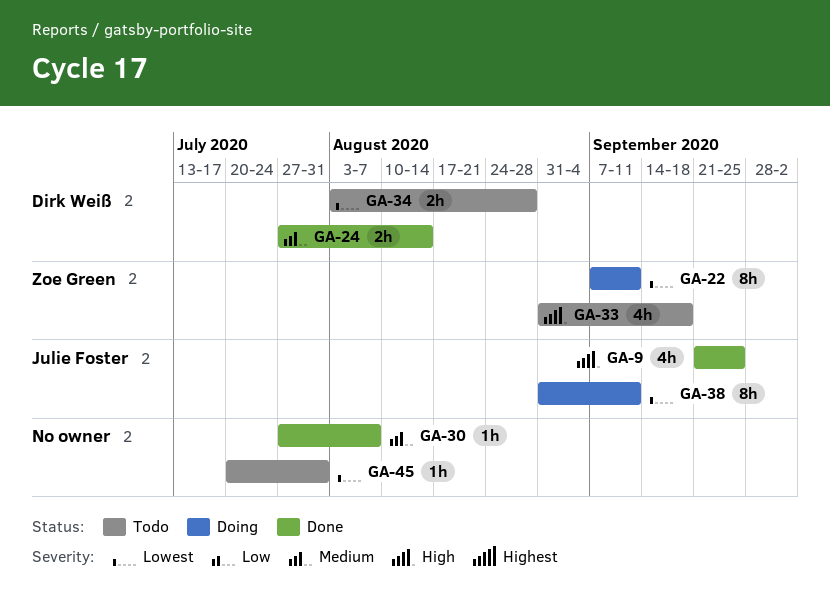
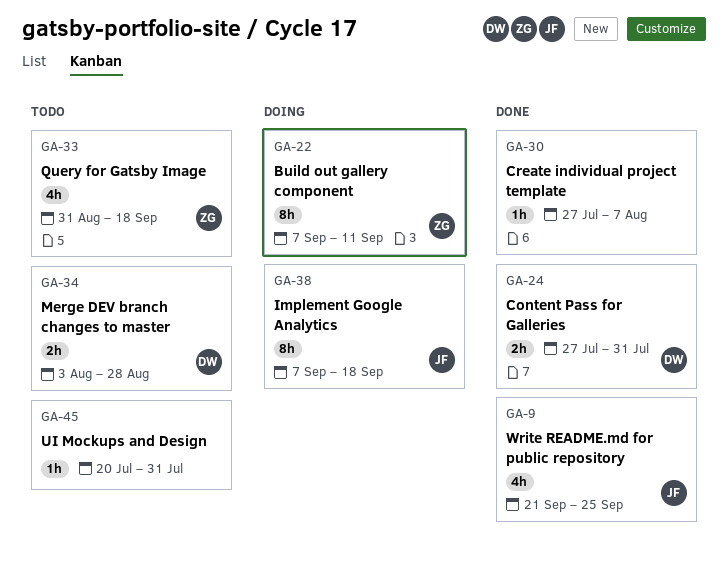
GA-24, due: Aug 14 -> Jul 31
GA-38, start: Aug 31 -> Sep 7
GA-38, due: Sep 11 -> Sep 18

